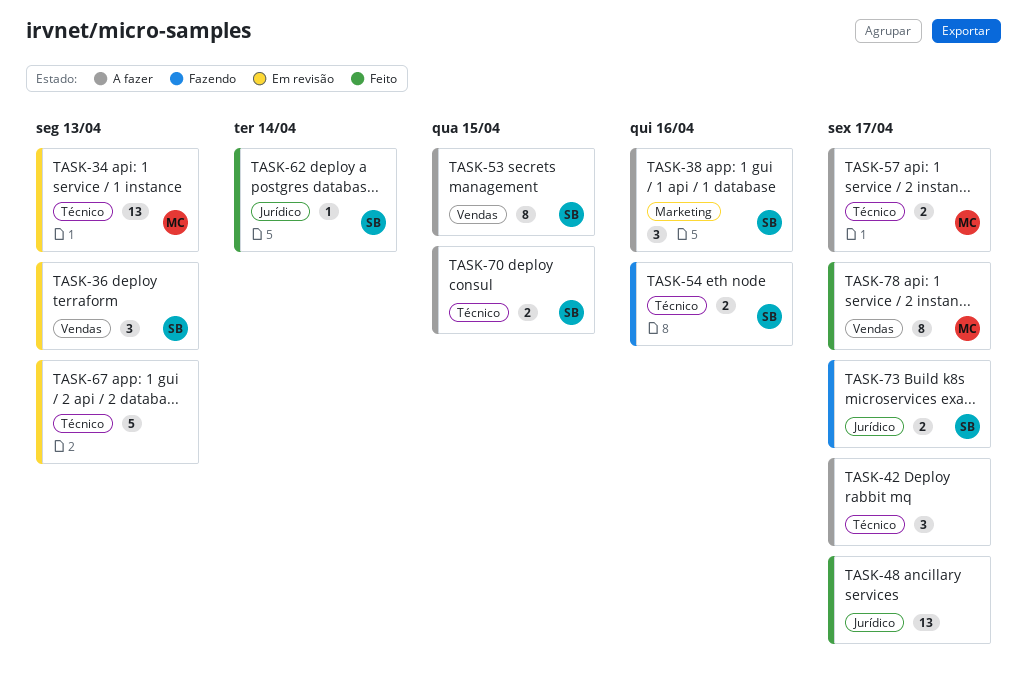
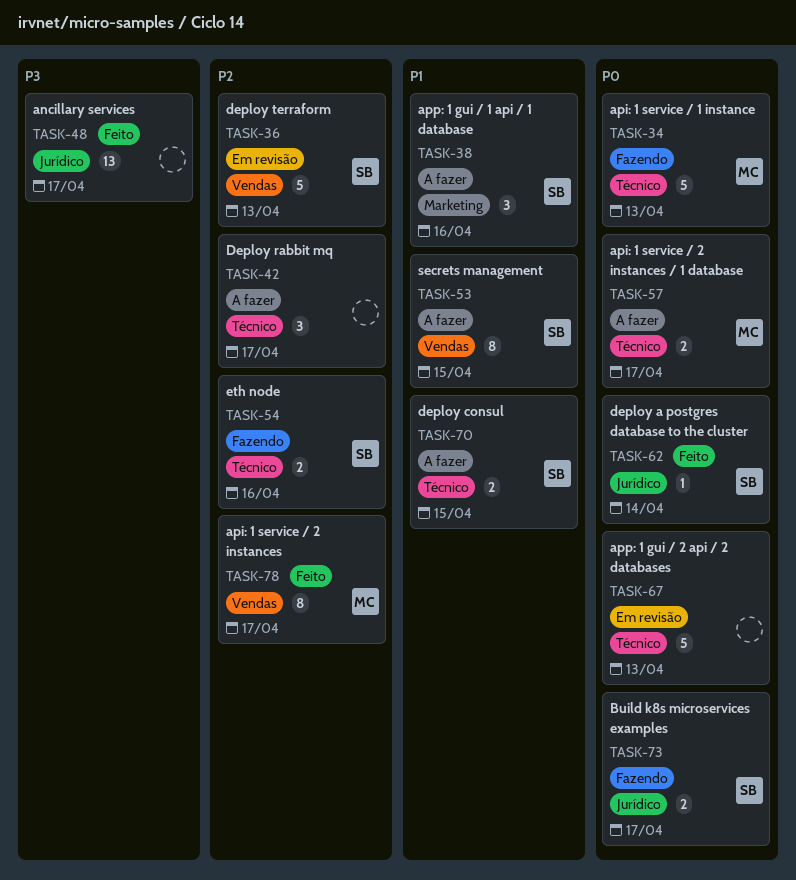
TASK-34, status: Em revisão -> Fazendo
TASK-34, estimate: 13 -> 5
TASK-36, estimate: 3 -> 5

